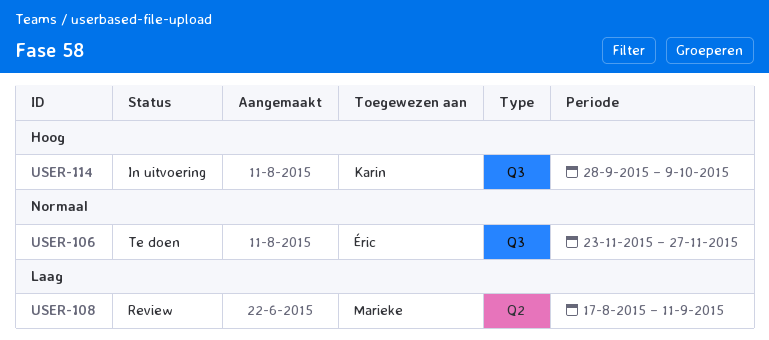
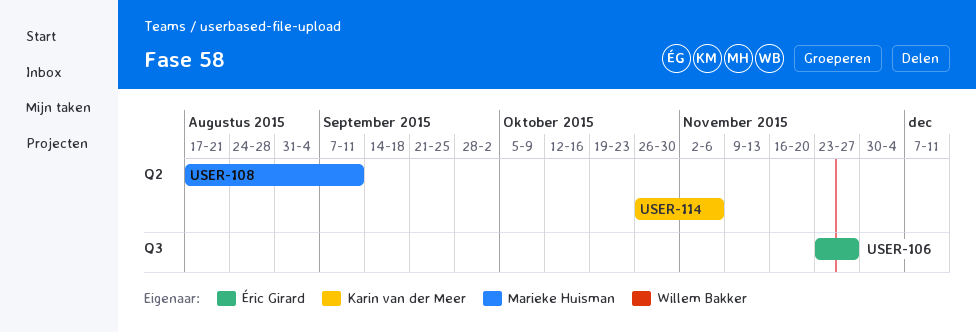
USER-114, label: Q3 -> Q2
USER-114, start: Sep 28 -> Oct 26
USER-114, due: Oct 9 -> Nov 6

